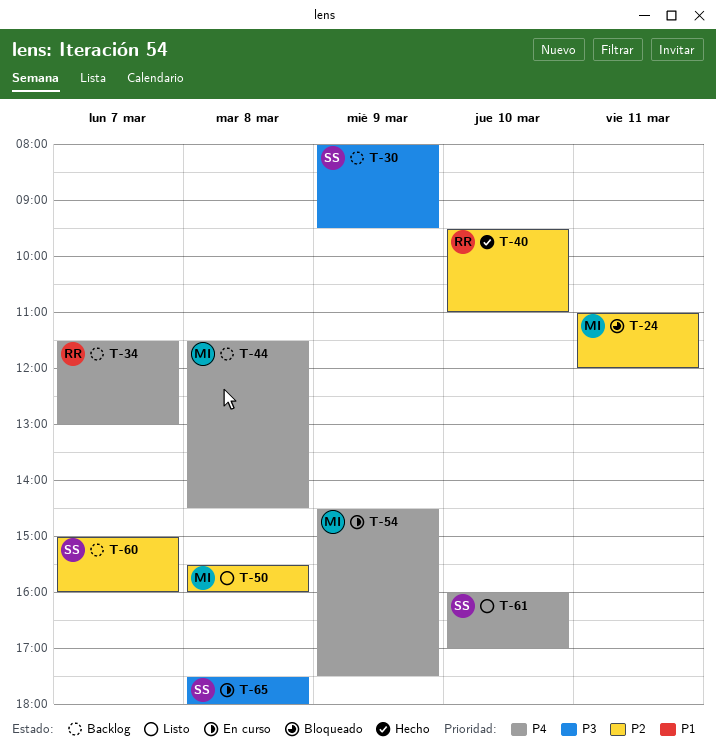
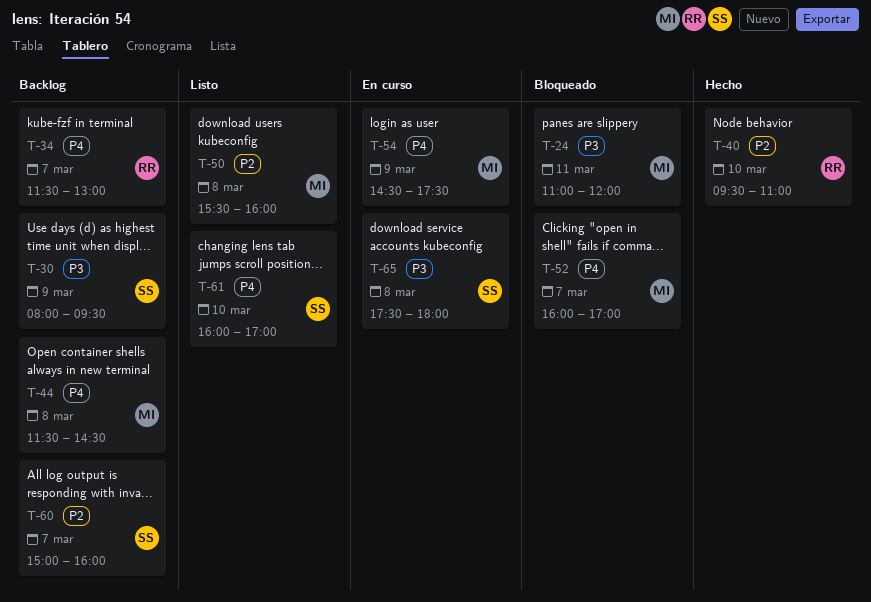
T-24, priority: P2 -> P3
T-52: none -> present

